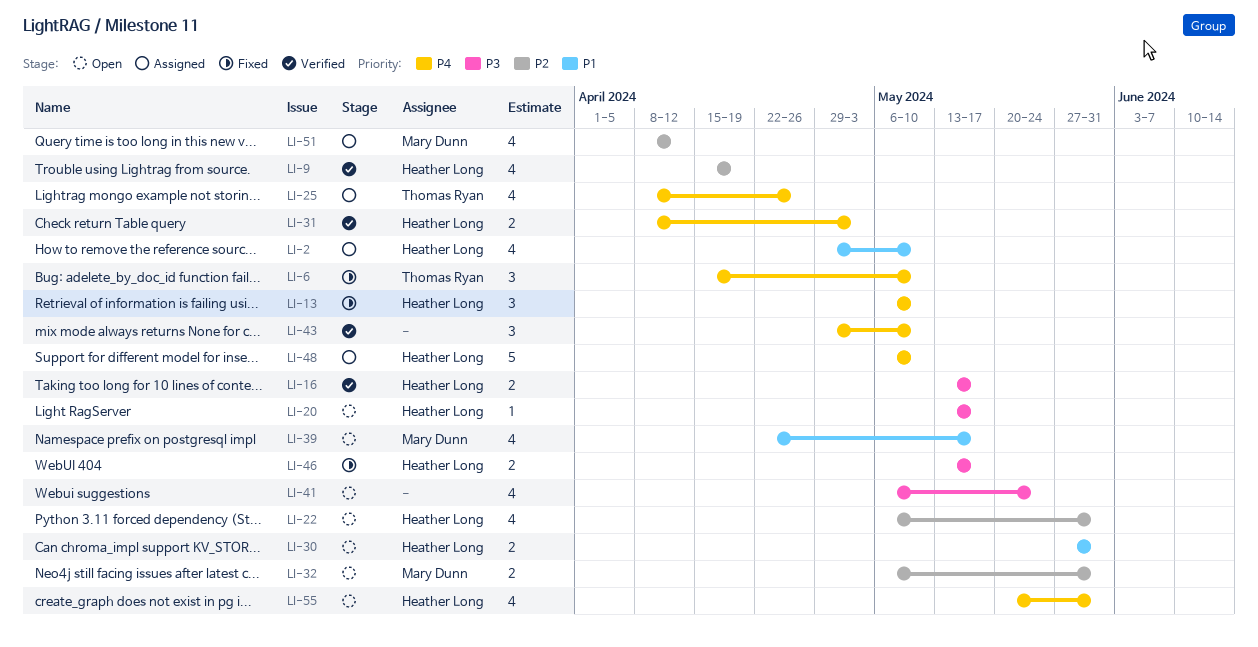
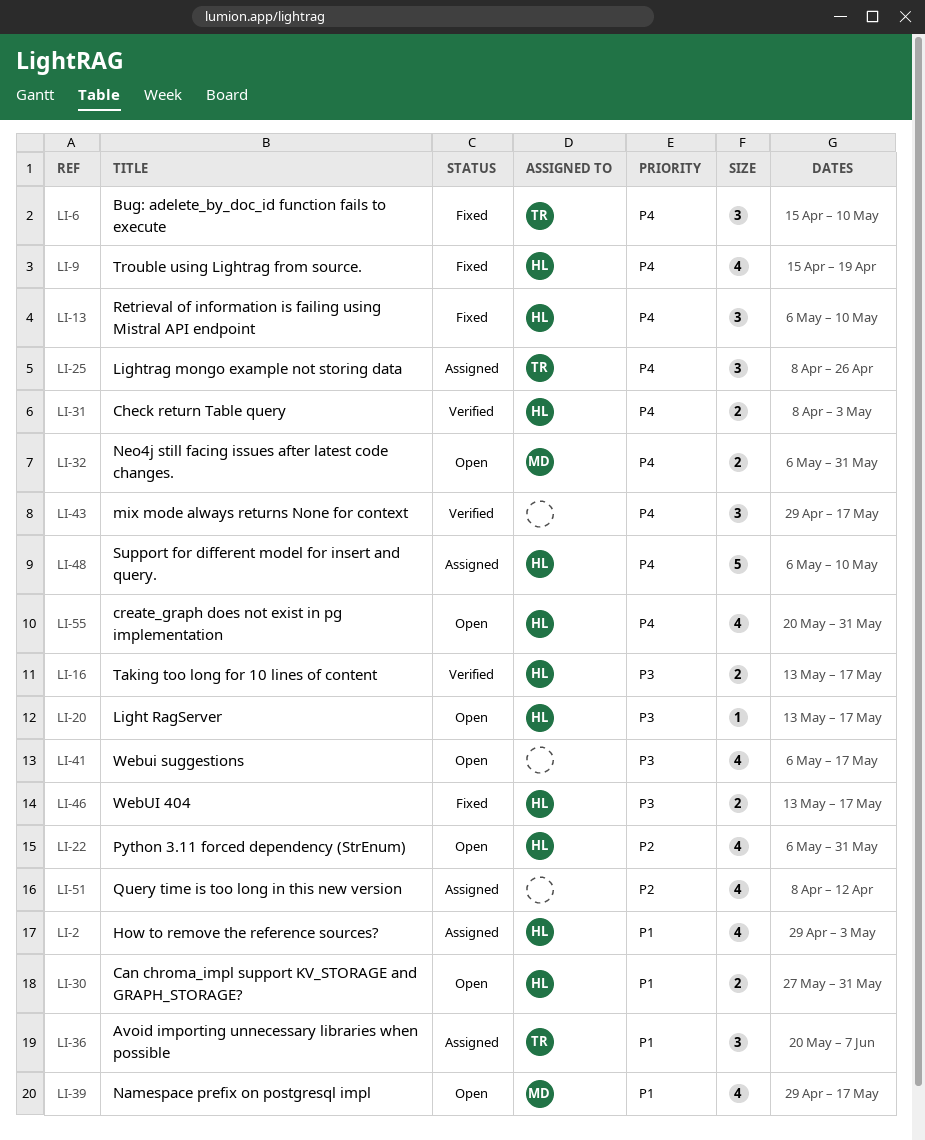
LI-2, due: May 10 -> May 3
LI-9, status: Verified -> Fixed
LI-9, priority: P2 -> P4
LI-25, estimate: 4 -> 3
LI-32, priority: P2 -> P4
LI-36: none -> present
LI-39, start: Apr 22 -> Apr 29
LI-41, due: May 24 -> May 17
LI-43, due: May 10 -> May 17
LI-51, owner: Mary Dunn -> none

